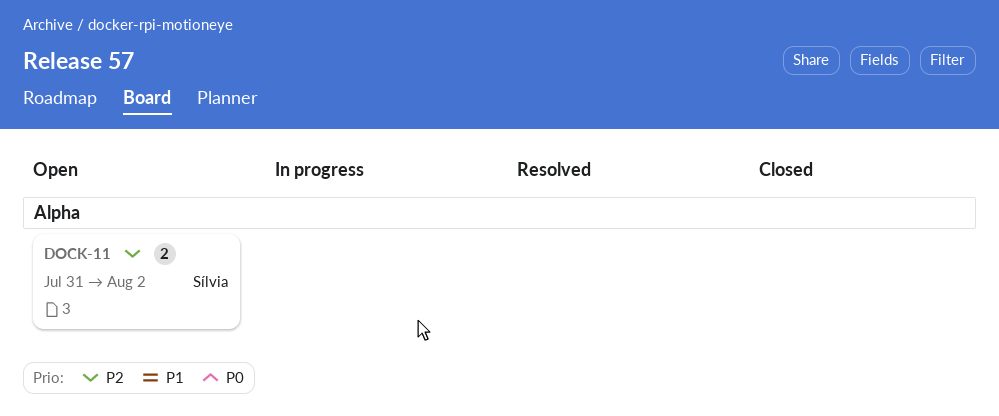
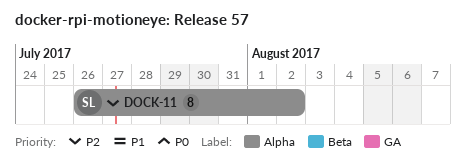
DOCK-11, estimate: 2 -> 8
DOCK-11, start: Jul 31 -> Jul 26

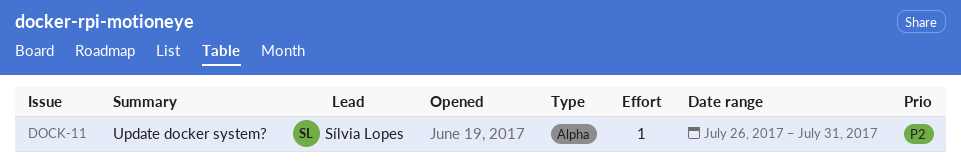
DOCK-11, estimate: 8 -> 1
DOCK-11, due: Aug 2 -> Jul 31

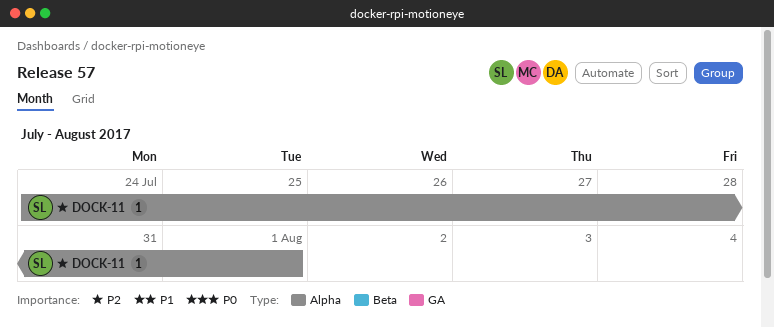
DOCK-11, start: Jul 26 -> Jul 24
DOCK-11, due: Jul 31 -> Aug 1

